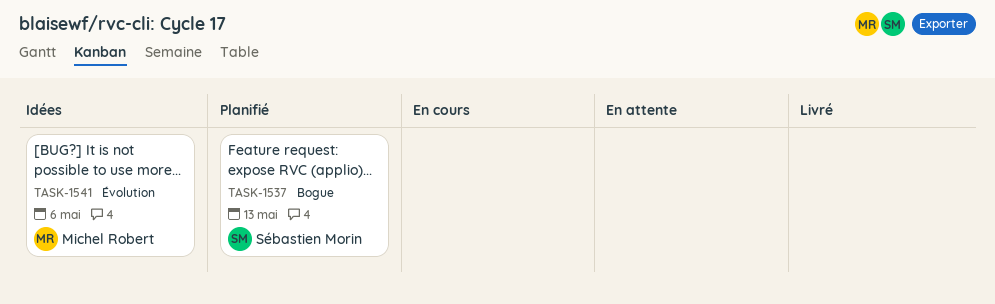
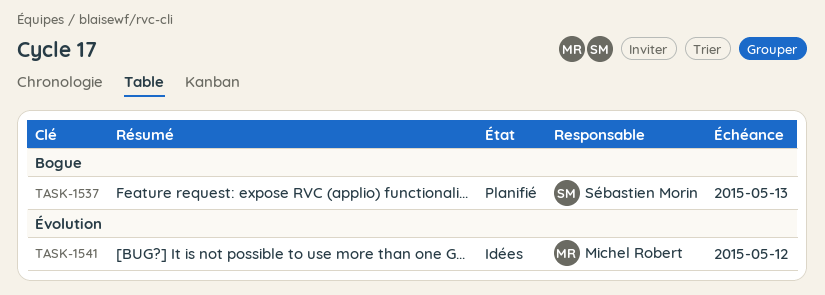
TASK-1541, due: May 6 -> May 12

